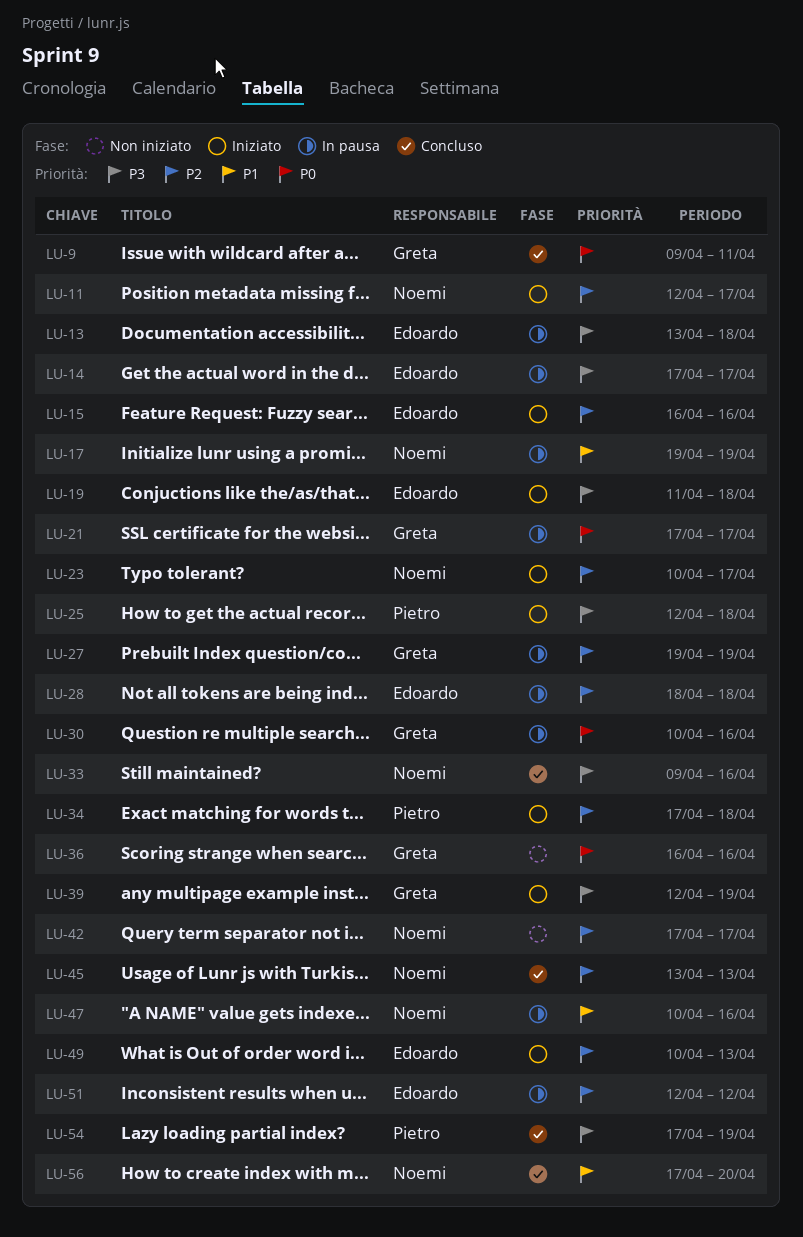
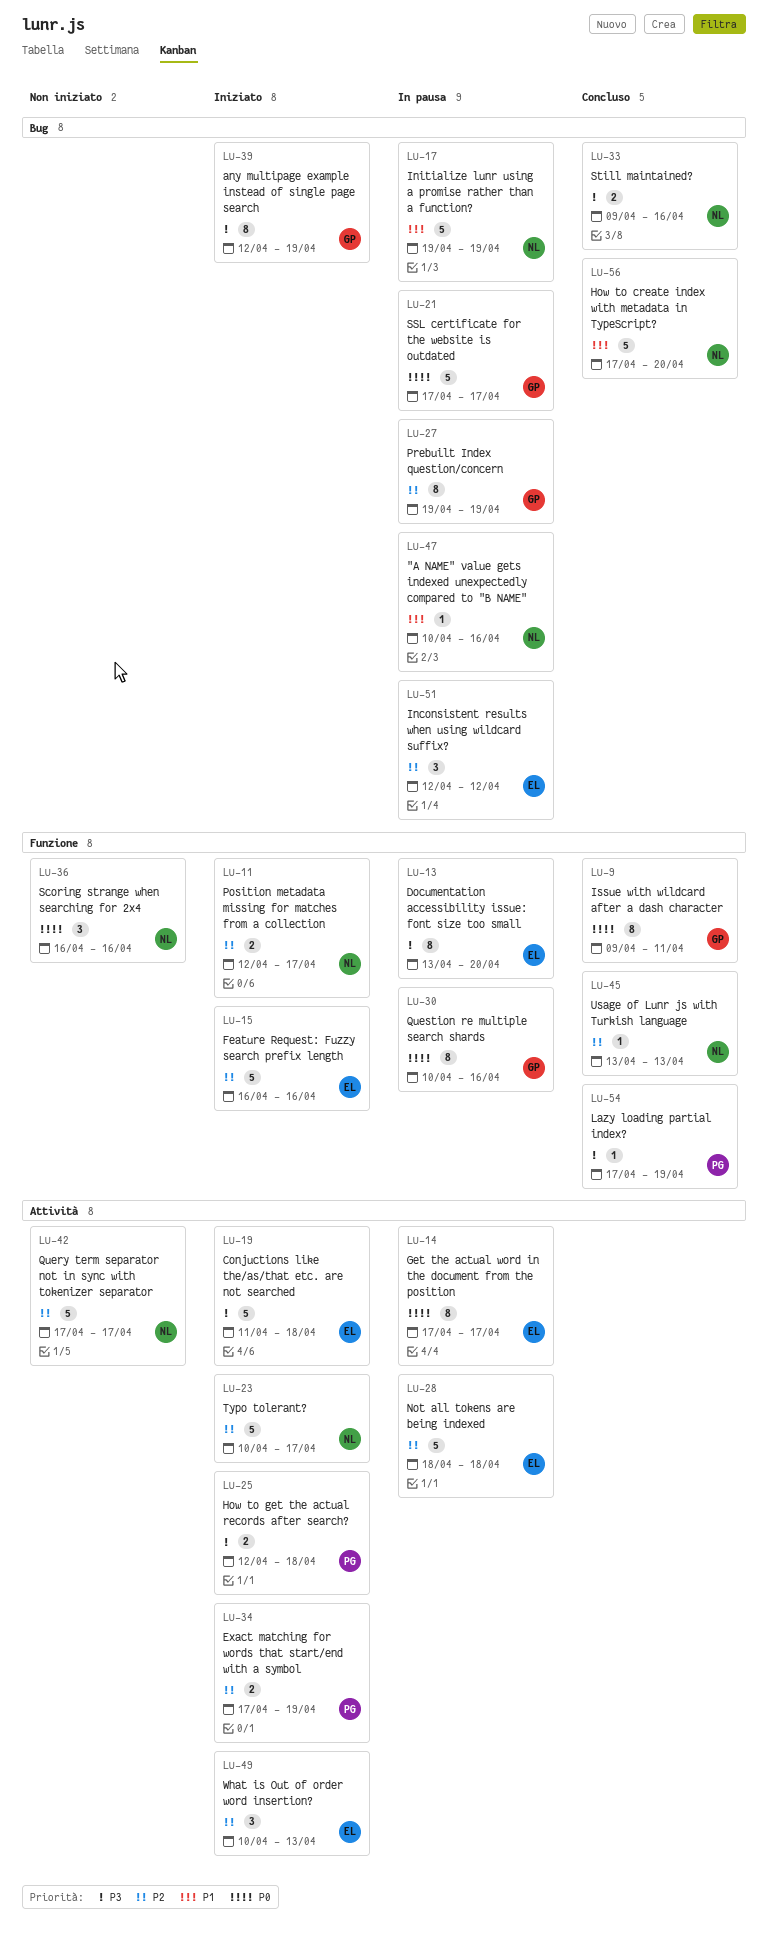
LU-13, due: Apr 18 -> Apr 20
LU-14, priority: P3 -> P0
LU-34, due: Apr 18 -> Apr 19
LU-36, owner: Greta -> Noemi

